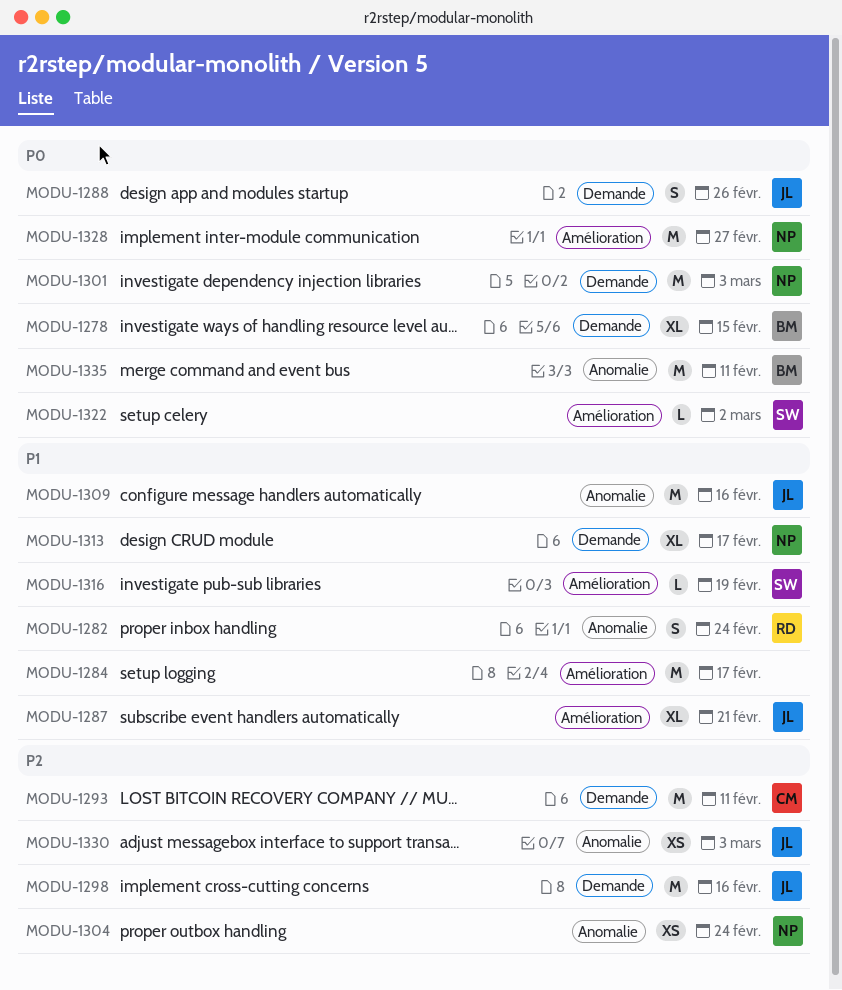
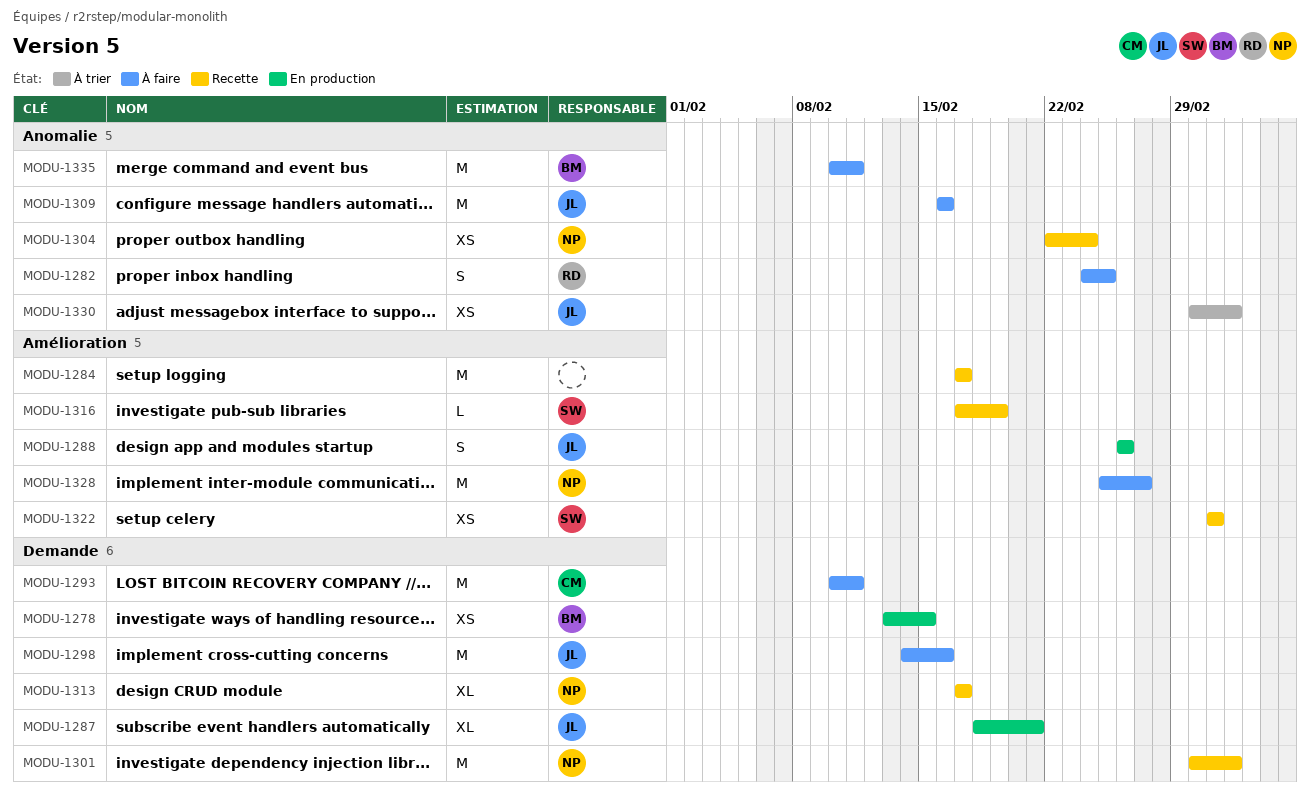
MODU-1278, estimate: XL -> XS
MODU-1282, due: Feb 24 -> Feb 25
MODU-1287, label: Amélioration -> Demande
MODU-1288, label: Demande -> Amélioration
MODU-1322, estimate: L -> XS

